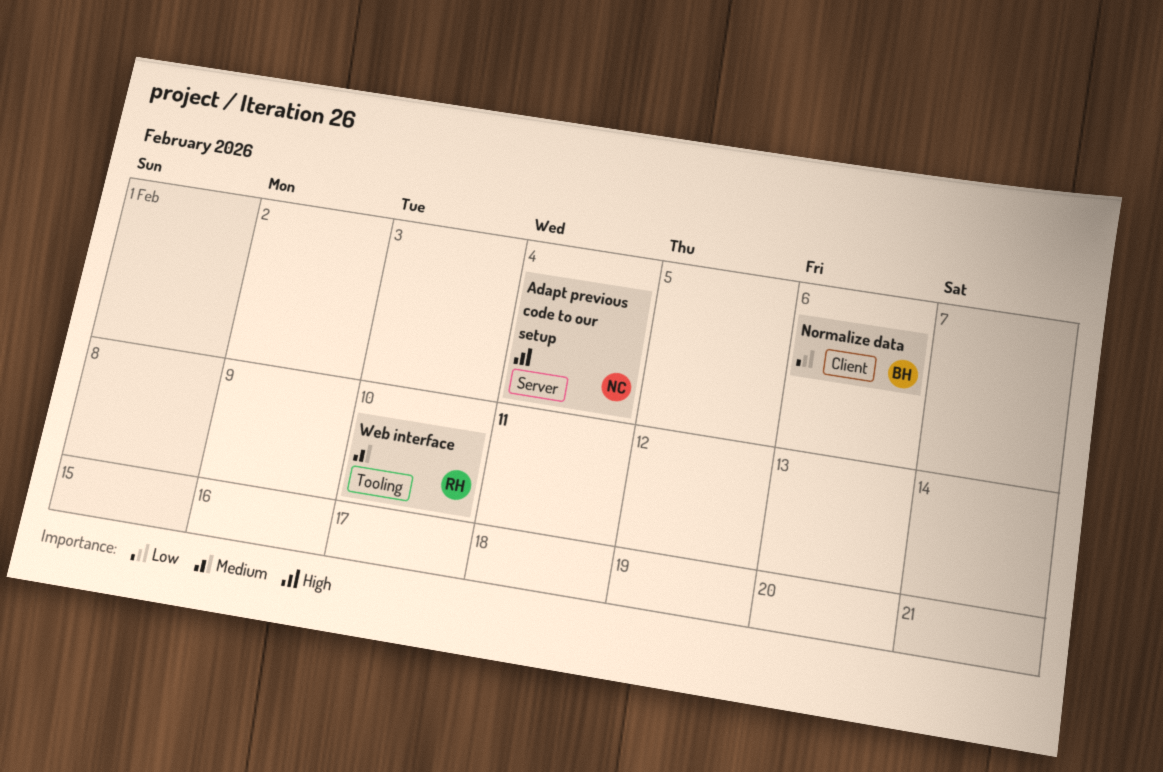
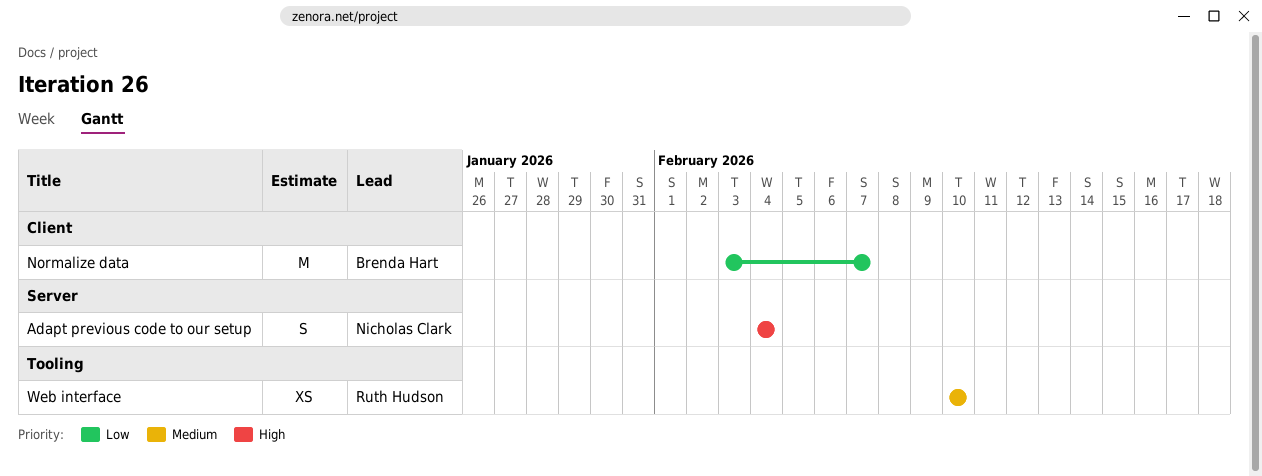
Normalize data, due: Feb 6 -> Feb 7

